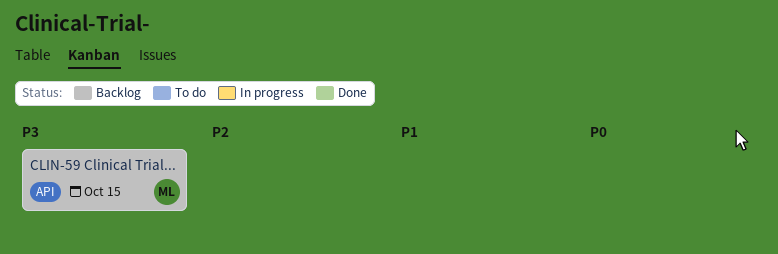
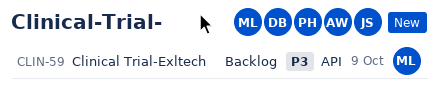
CLIN-59, due: Oct 15 -> Oct 9

